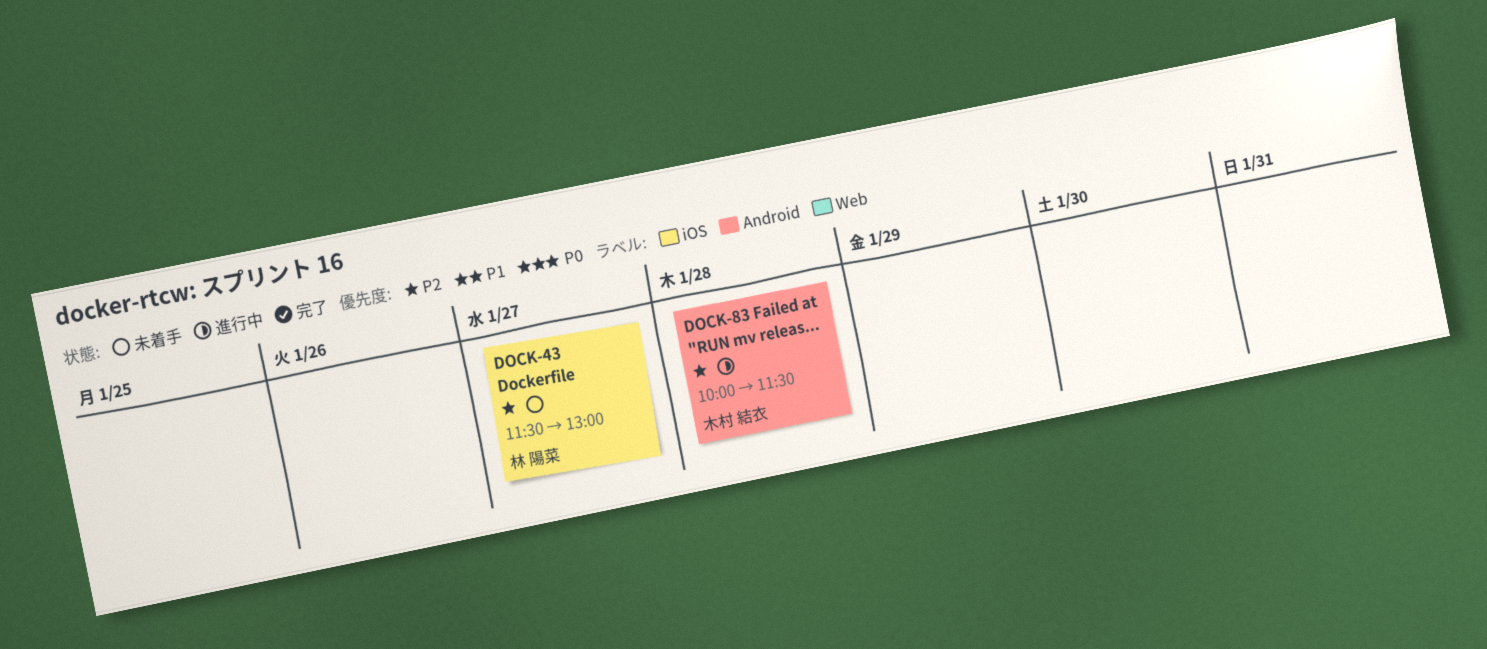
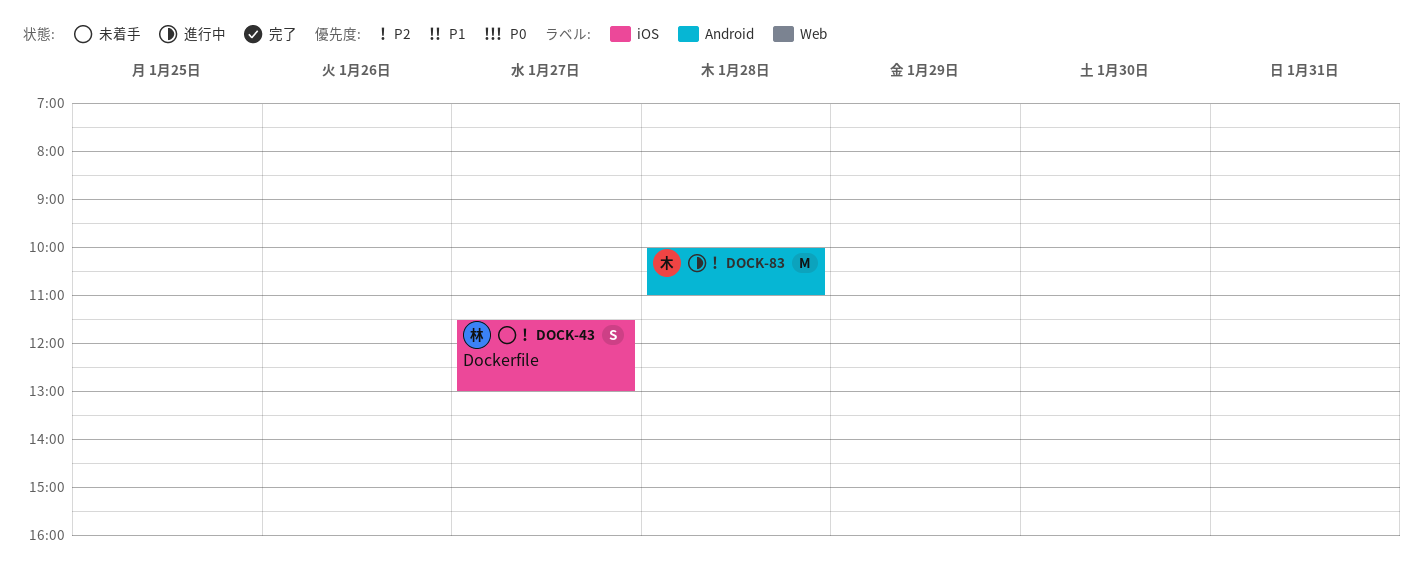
DOCK-83, ends: 11:30 -> 11:00

